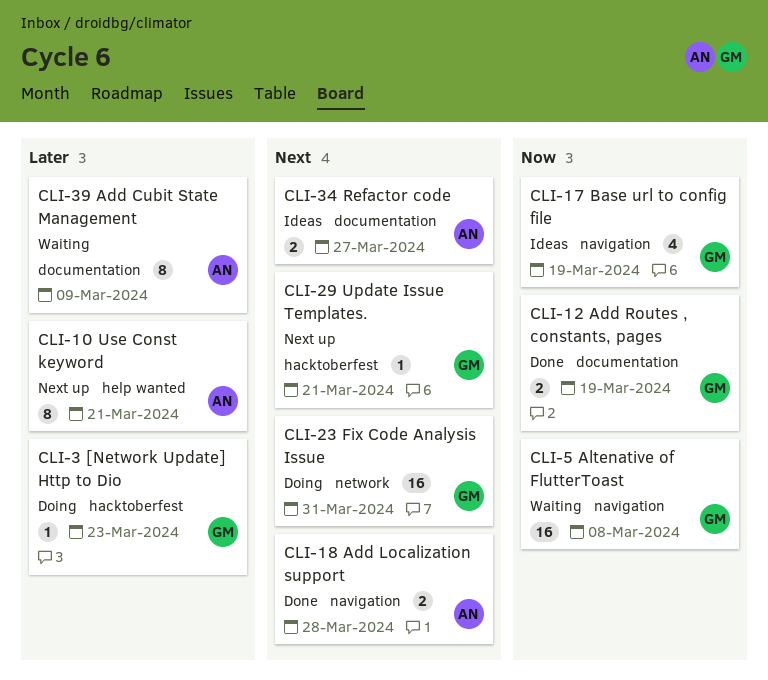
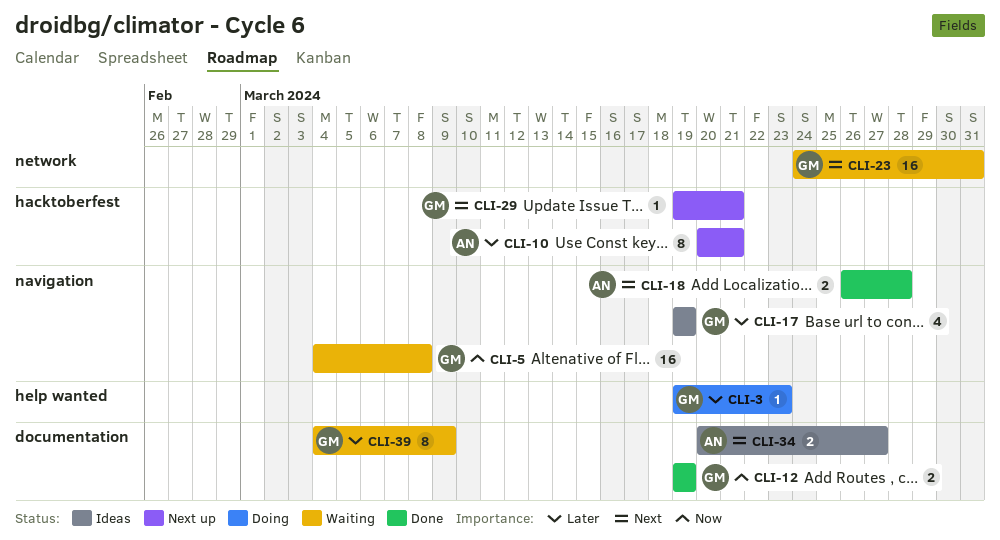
CLI-3, label: hacktoberfest -> help wanted
CLI-10, label: help wanted -> hacktoberfest
CLI-17, priority: Now -> Later
CLI-23, status: Doing -> Waiting
CLI-39, owner: AN -> GM

